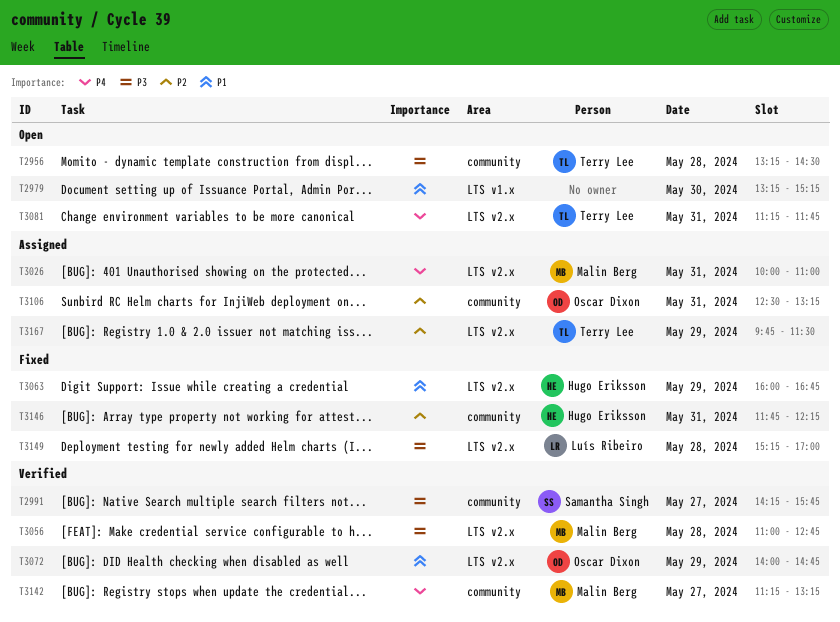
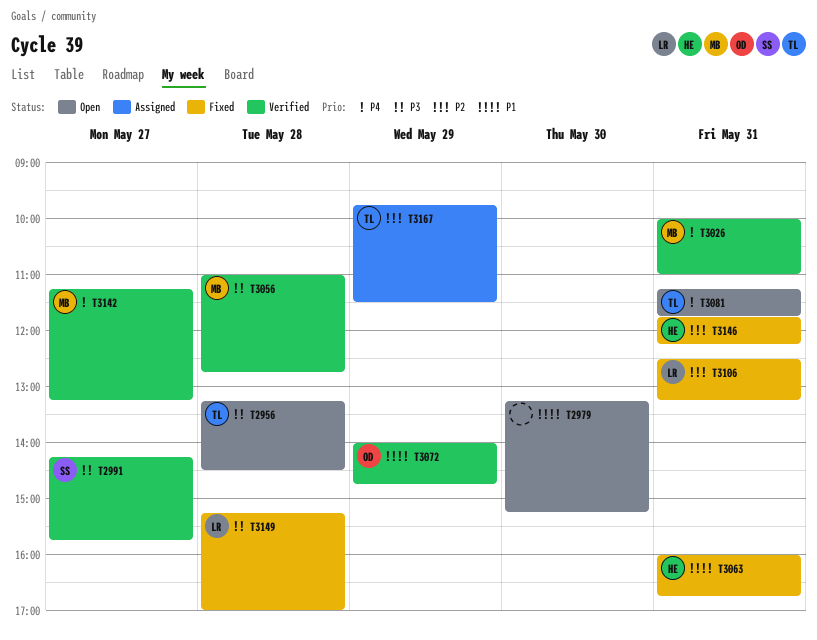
T3026, status: Assigned -> Verified
T3063, day: May 29 -> May 31
T3106, status: Assigned -> Fixed
T3106, owner: Oscar Dixon -> Luís Ribeiro

